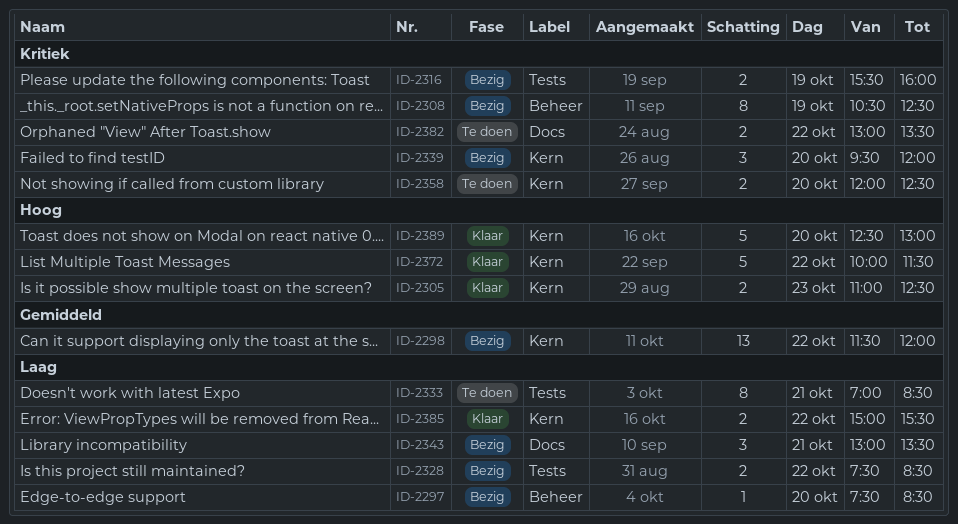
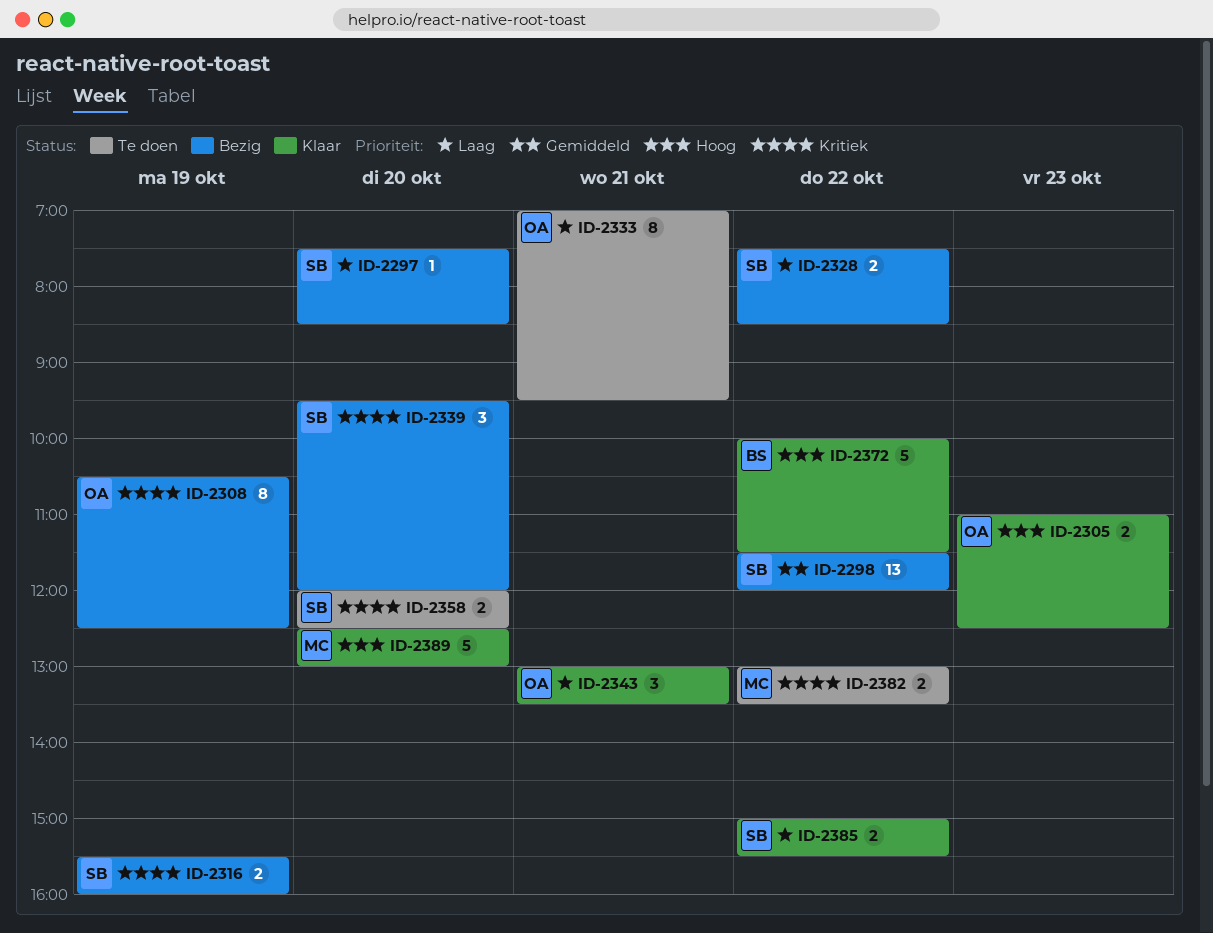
ID-2333, ends: 08:30 -> 09:30
ID-2343, status: Bezig -> Klaar

